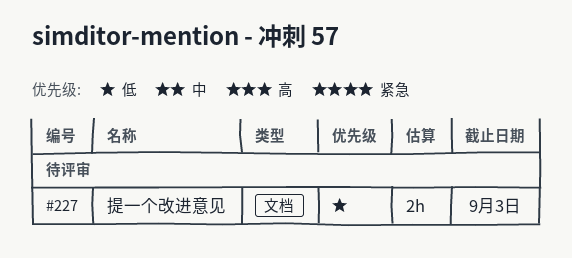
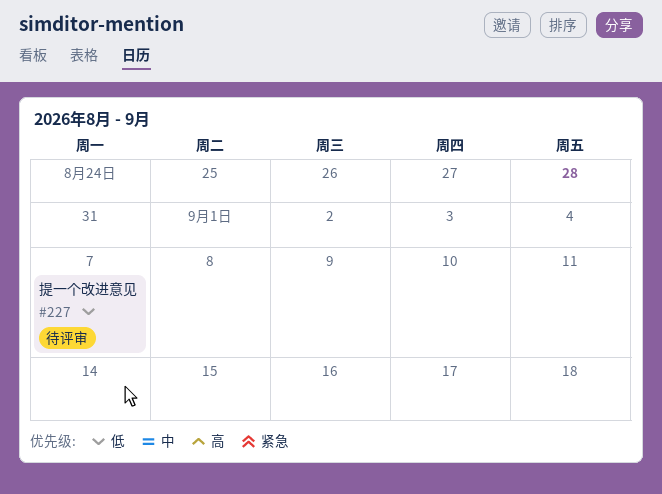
#227, due: Sep 3 -> Sep 7

